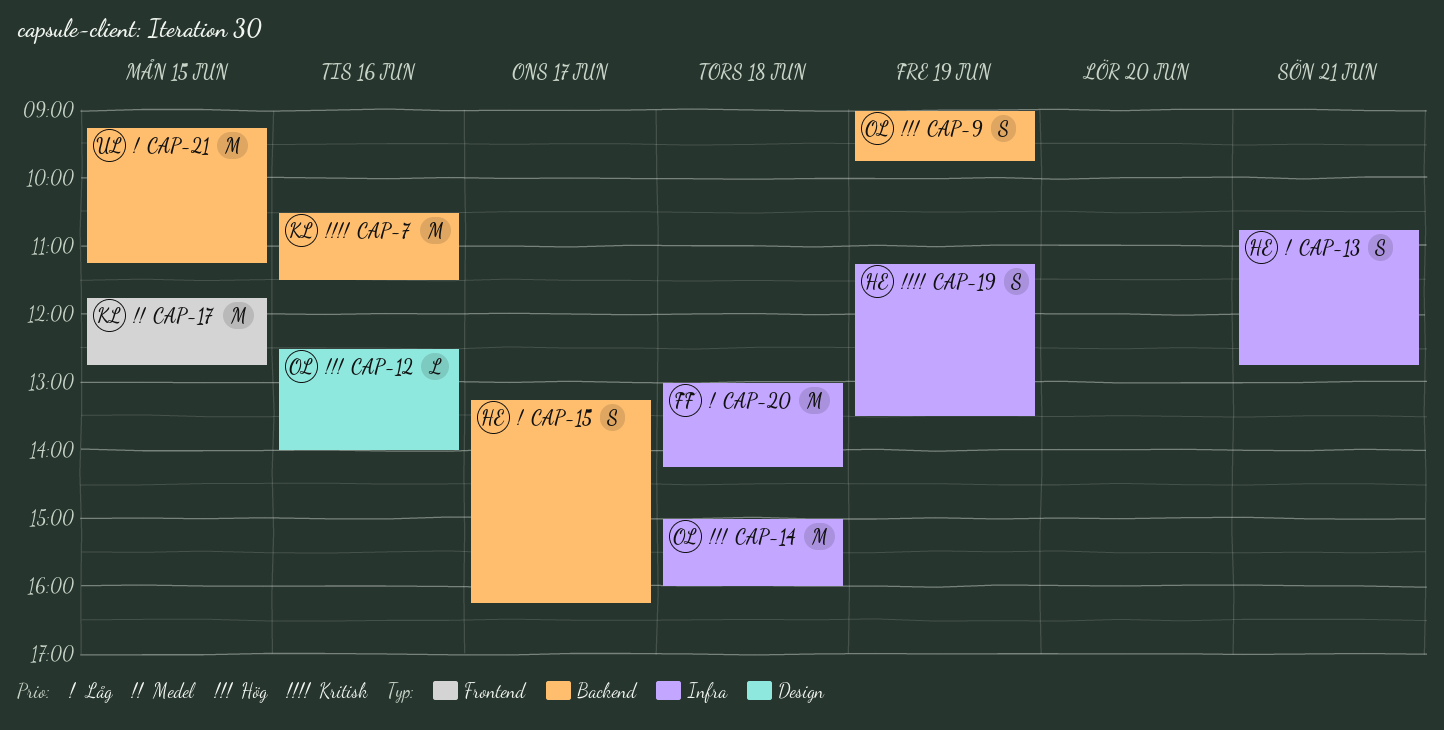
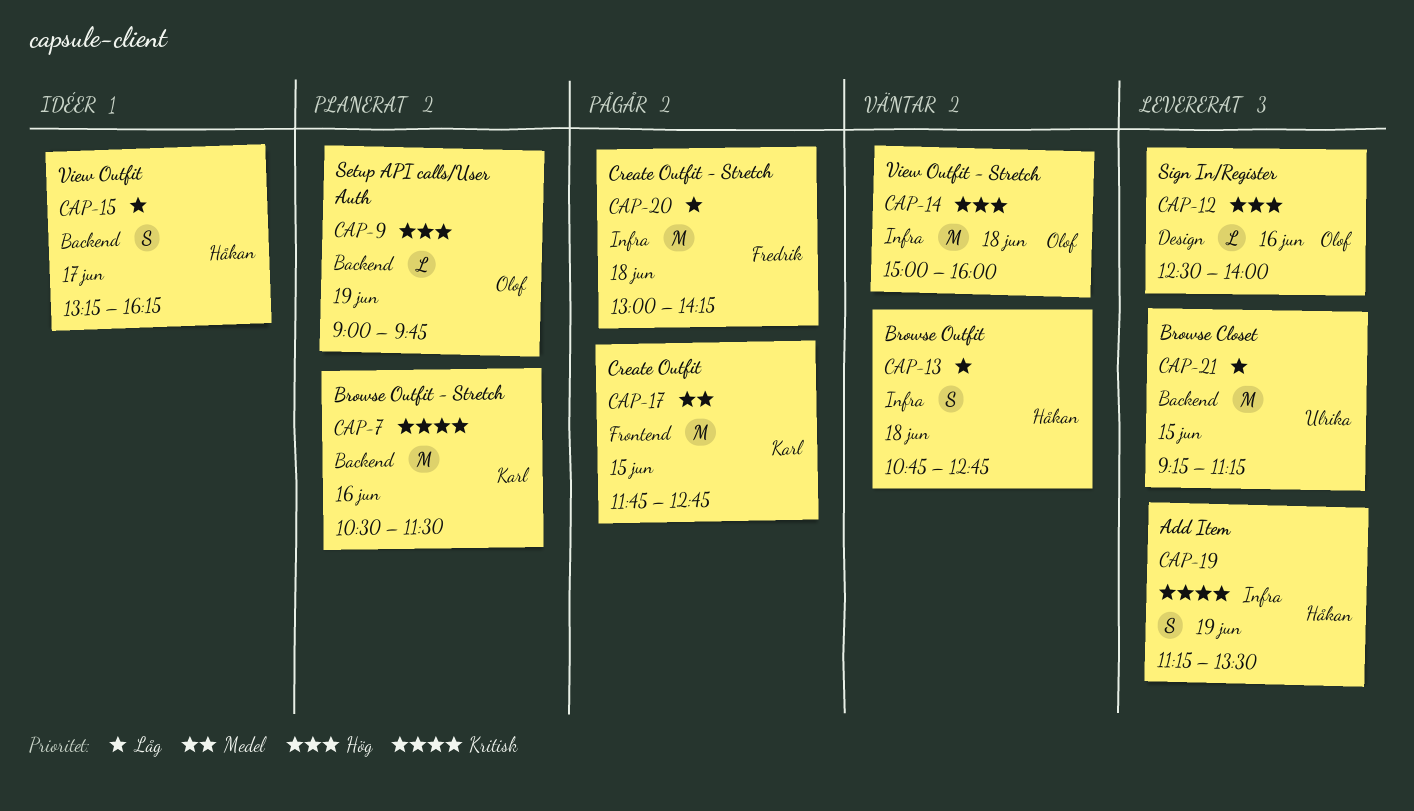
CAP-9, estimate: S -> L
CAP-13, day: Jun 21 -> Jun 18

